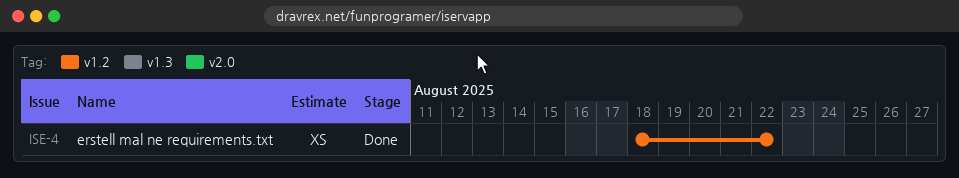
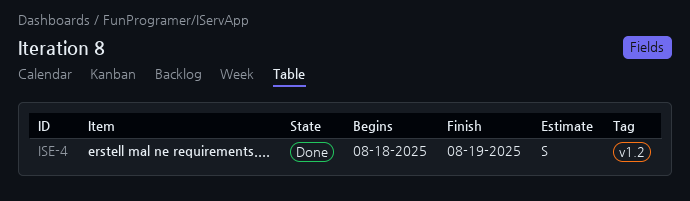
ISE-4, estimate: XS -> S
ISE-4, due: Aug 22 -> Aug 19

